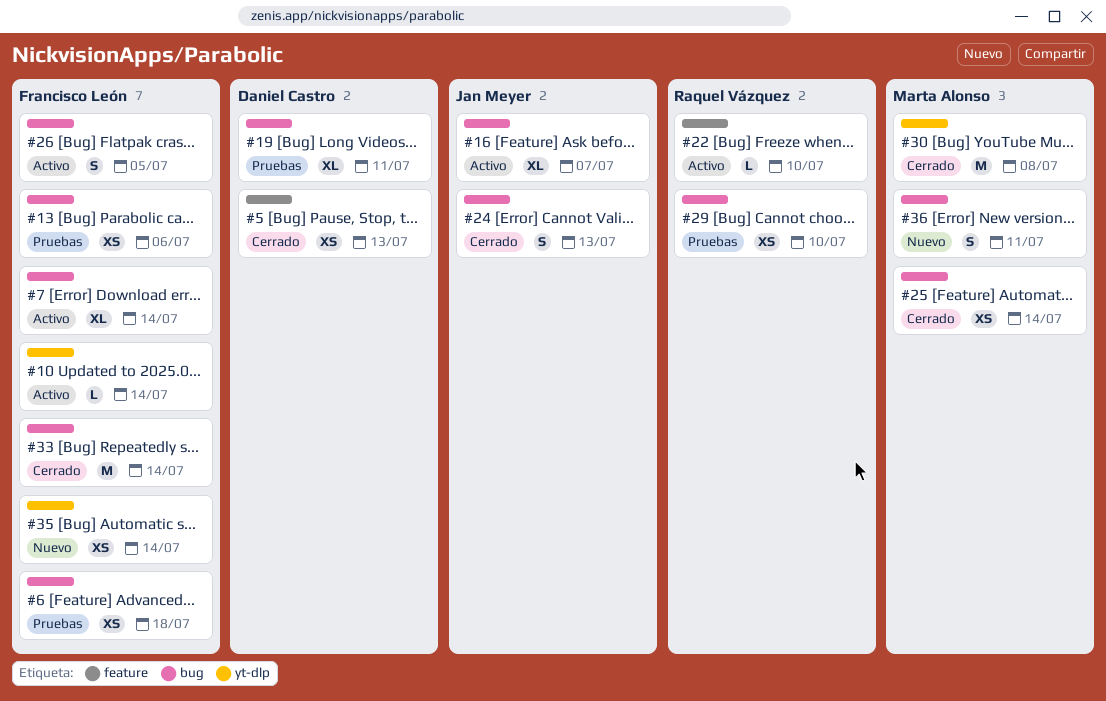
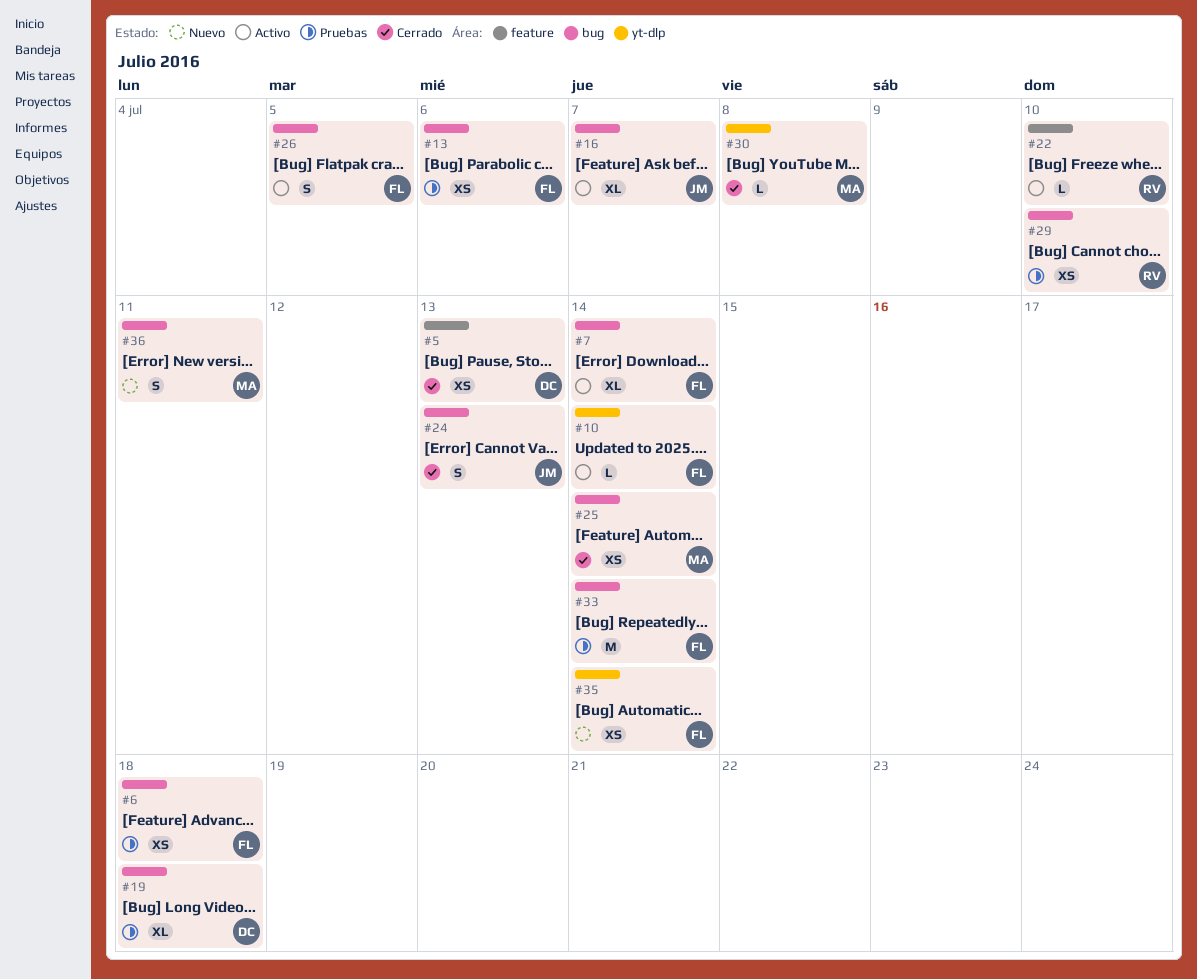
#19, due: Jul 11 -> Jul 18
#30, estimate: M -> L
#33, status: Cerrado -> Pruebas

